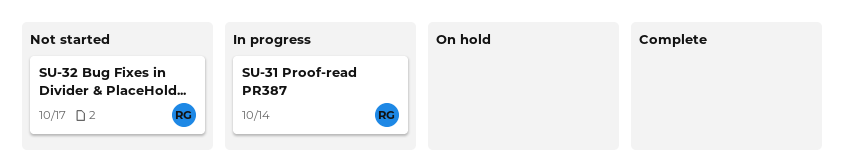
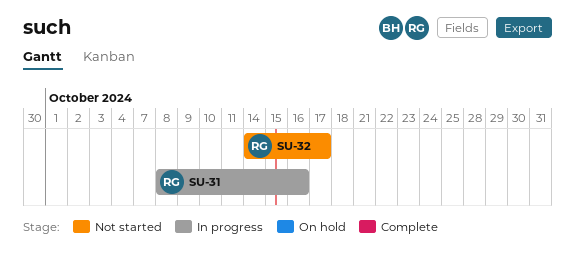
SU-31, due: Oct 14 -> Oct 16

